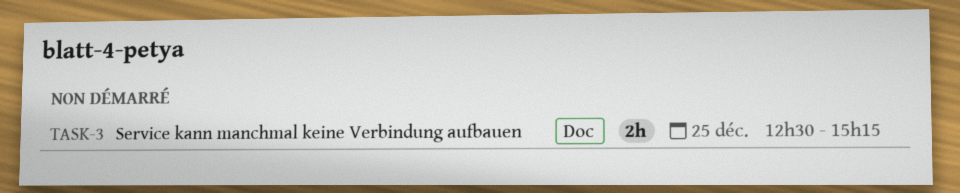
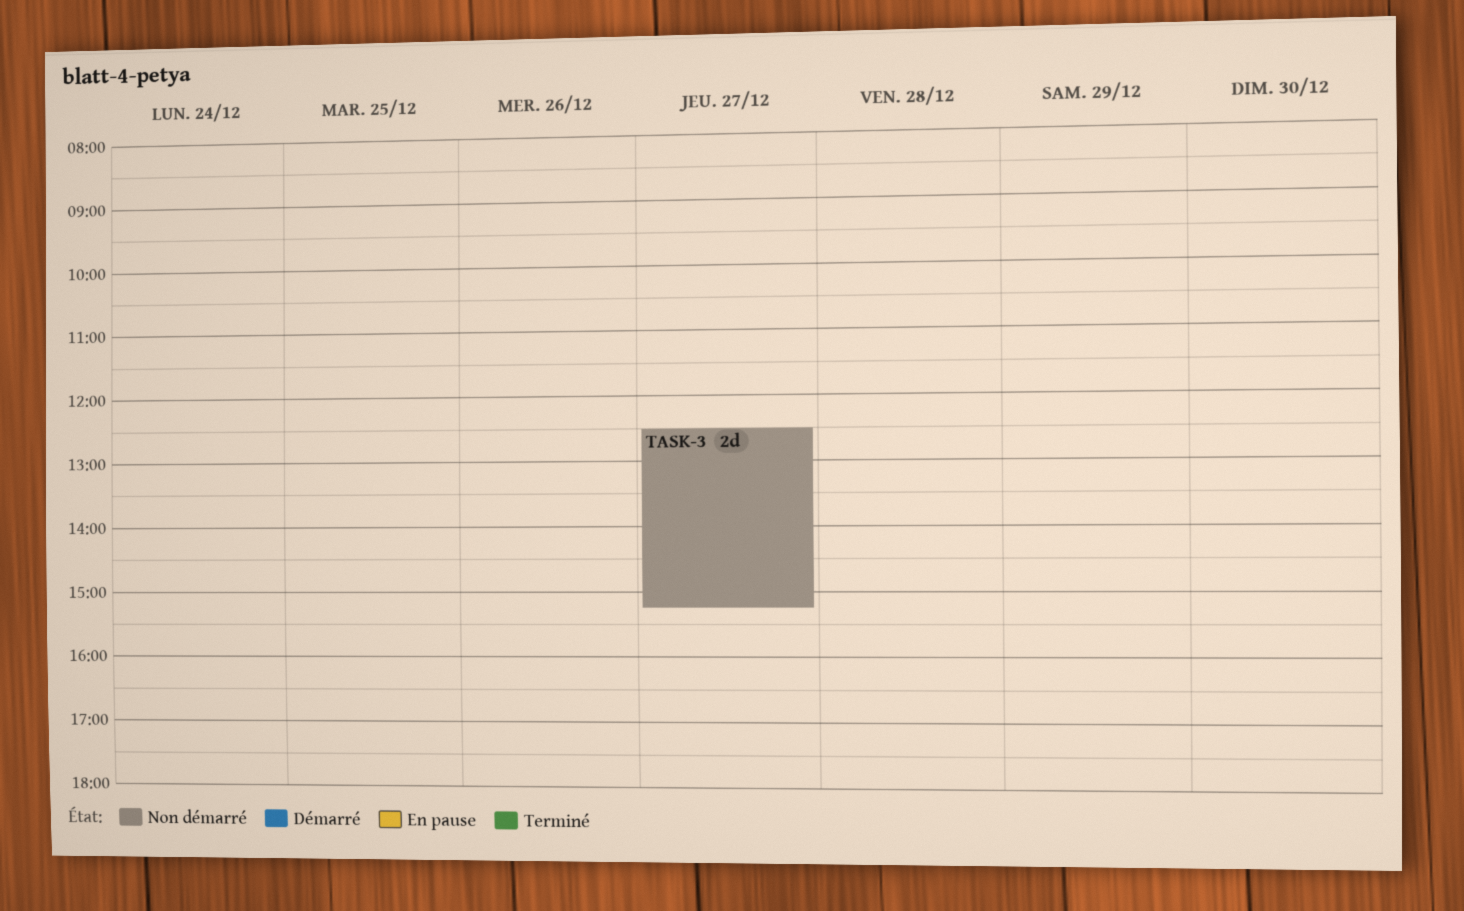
TASK-3, estimate: 2h -> 2d
TASK-3, day: Dec 25 -> Dec 27

